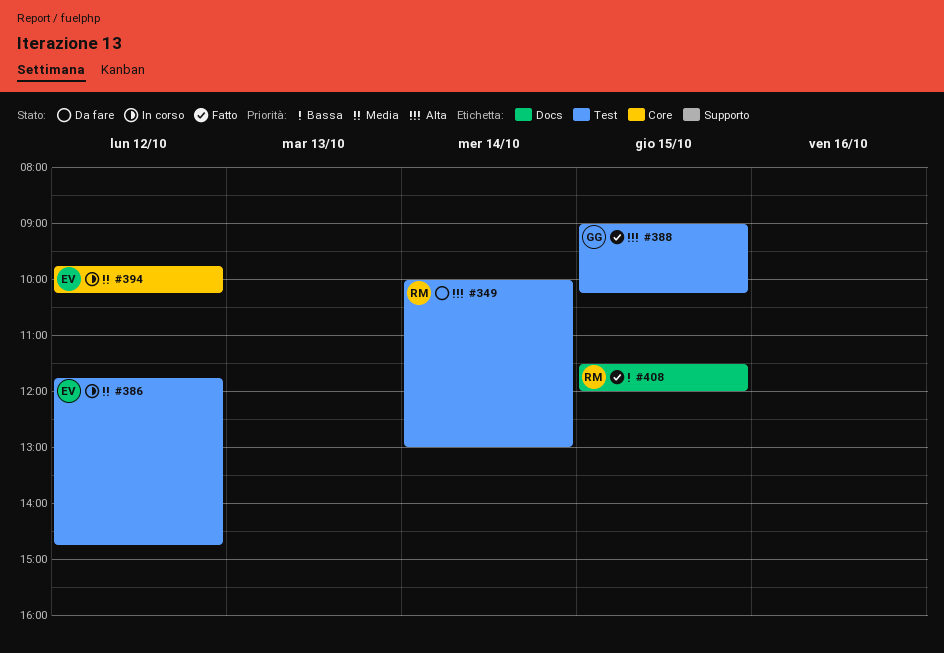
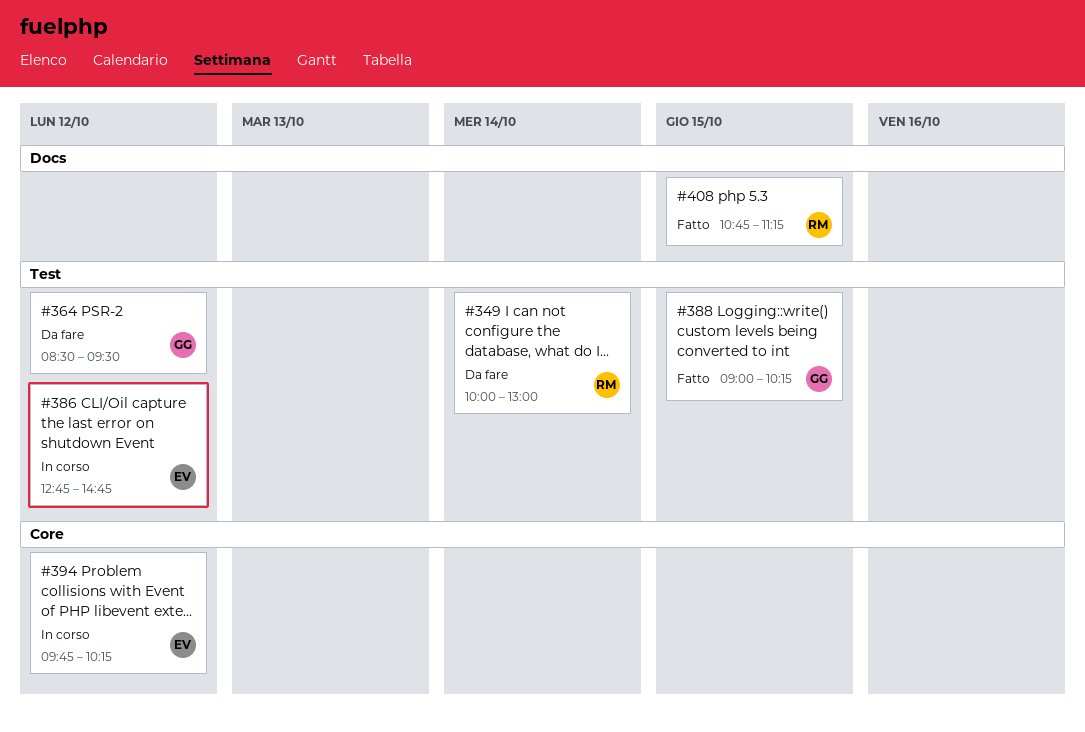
#364: none -> present
#386, begins: 11:45 -> 12:45
#408, begins: 11:30 -> 10:45
#408, ends: 12:00 -> 11:15

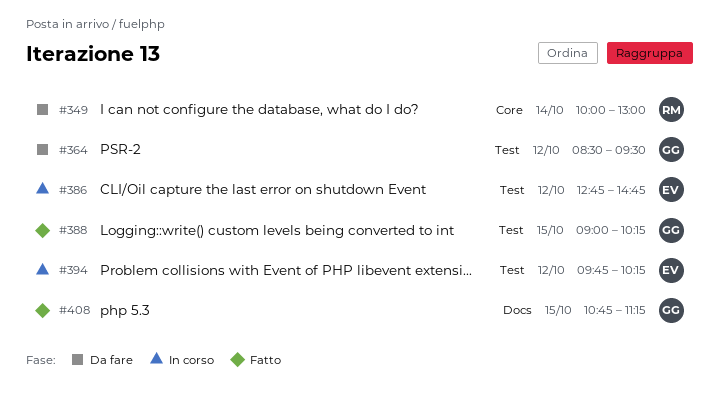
#349, label: Test -> Core
#394, label: Core -> Test
#408, owner: RM -> GG

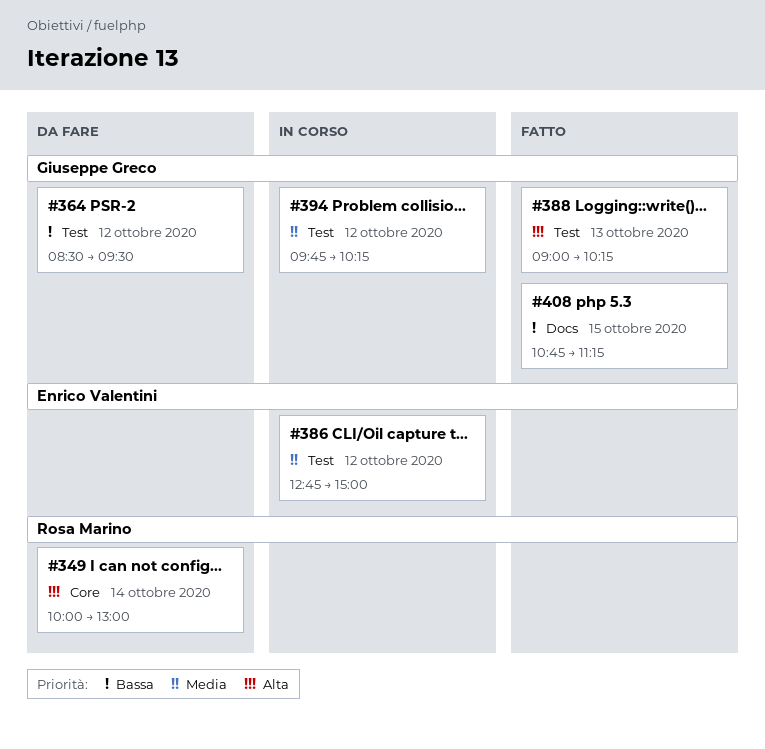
#386, ends: 14:45 -> 15:00
#388, day: Oct 15 -> Oct 13
#394, owner: Enrico Valentini -> Giuseppe Greco

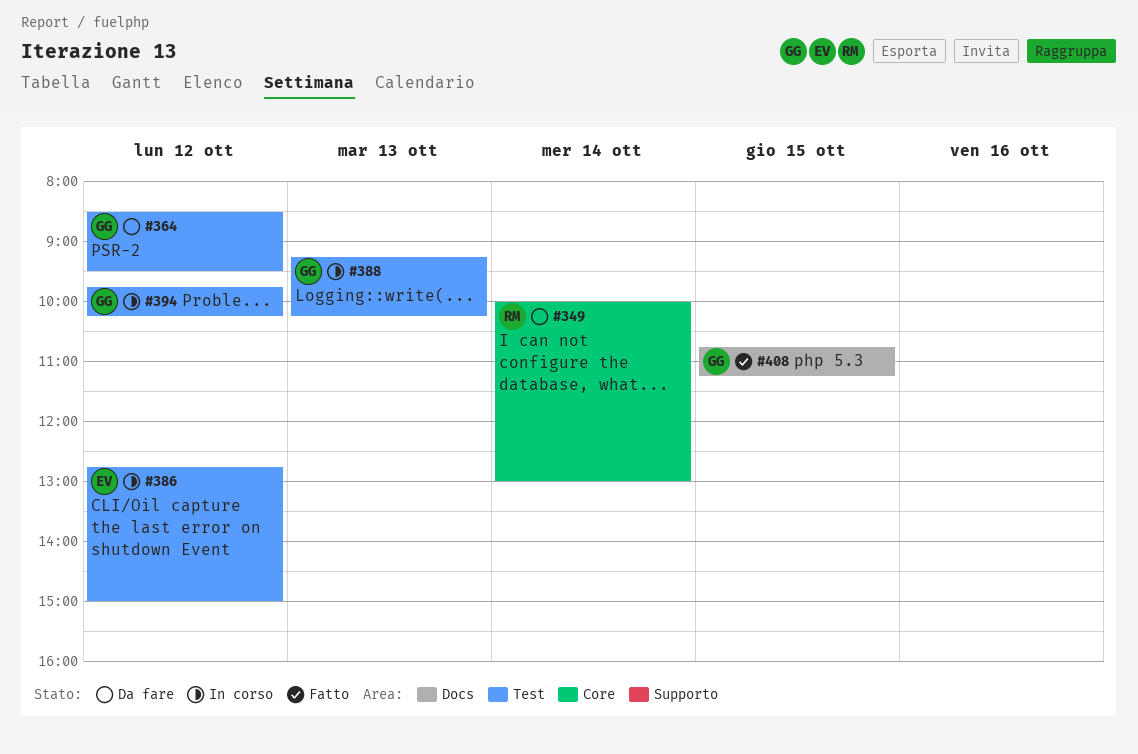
#388, status: Fatto -> In corso
#388, begins: 09:00 -> 09:15

